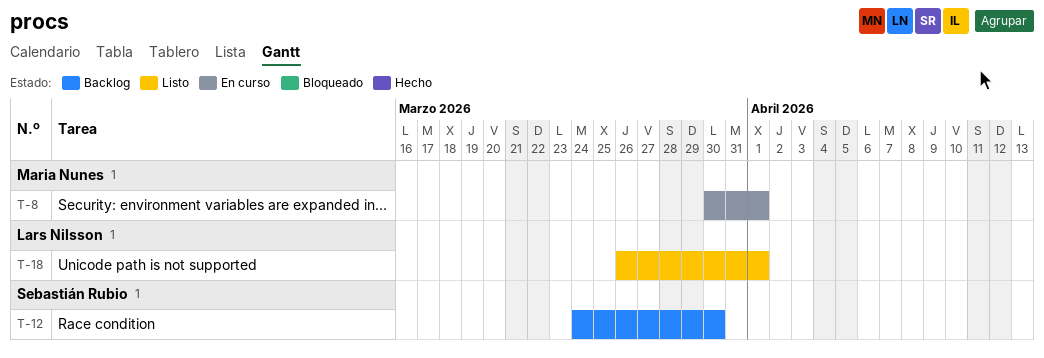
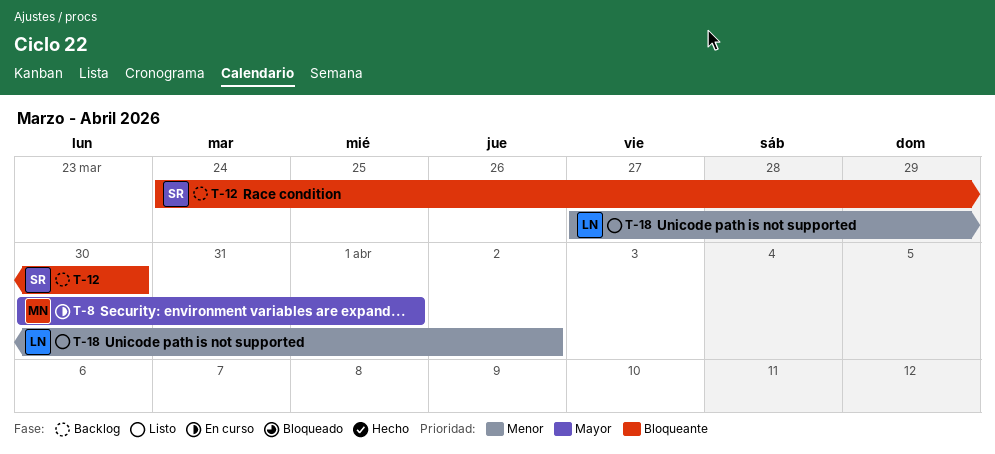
T-18, start: Mar 26 -> Mar 27
T-18, due: Apr 1 -> Apr 2

